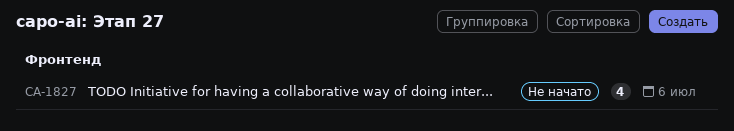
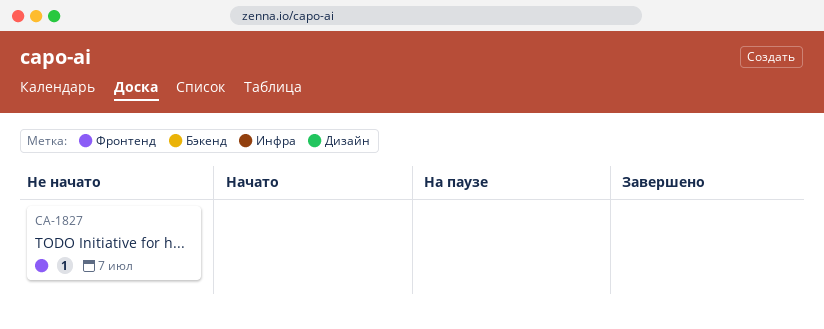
CA-1827, estimate: 4 -> 1
CA-1827, due: Jul 6 -> Jul 7

